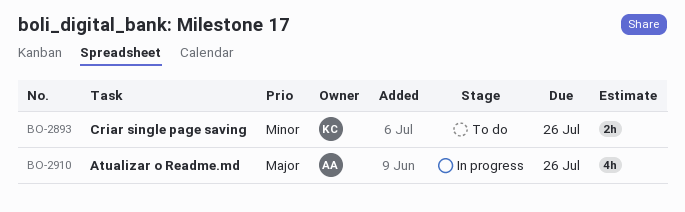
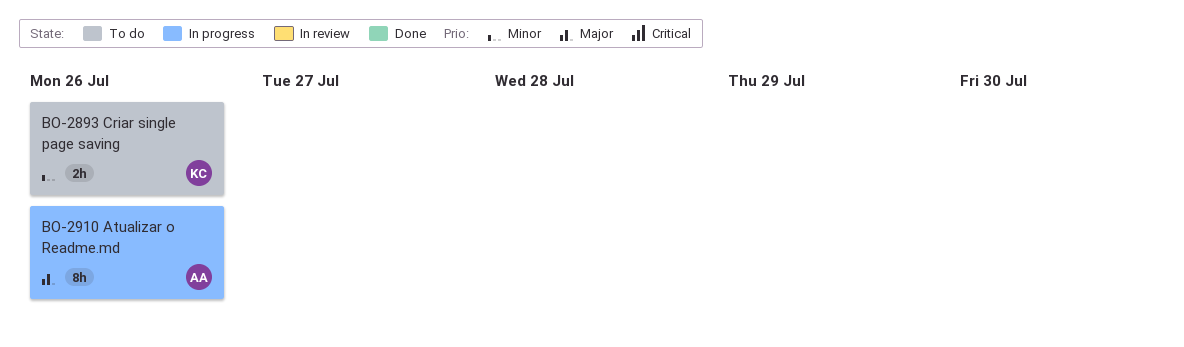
BO-2910, estimate: 4h -> 8h

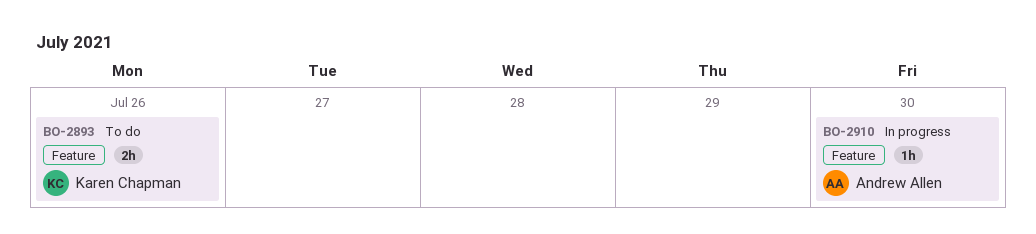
BO-2910, estimate: 8h -> 1h
BO-2910, due: Jul 26 -> Jul 30

